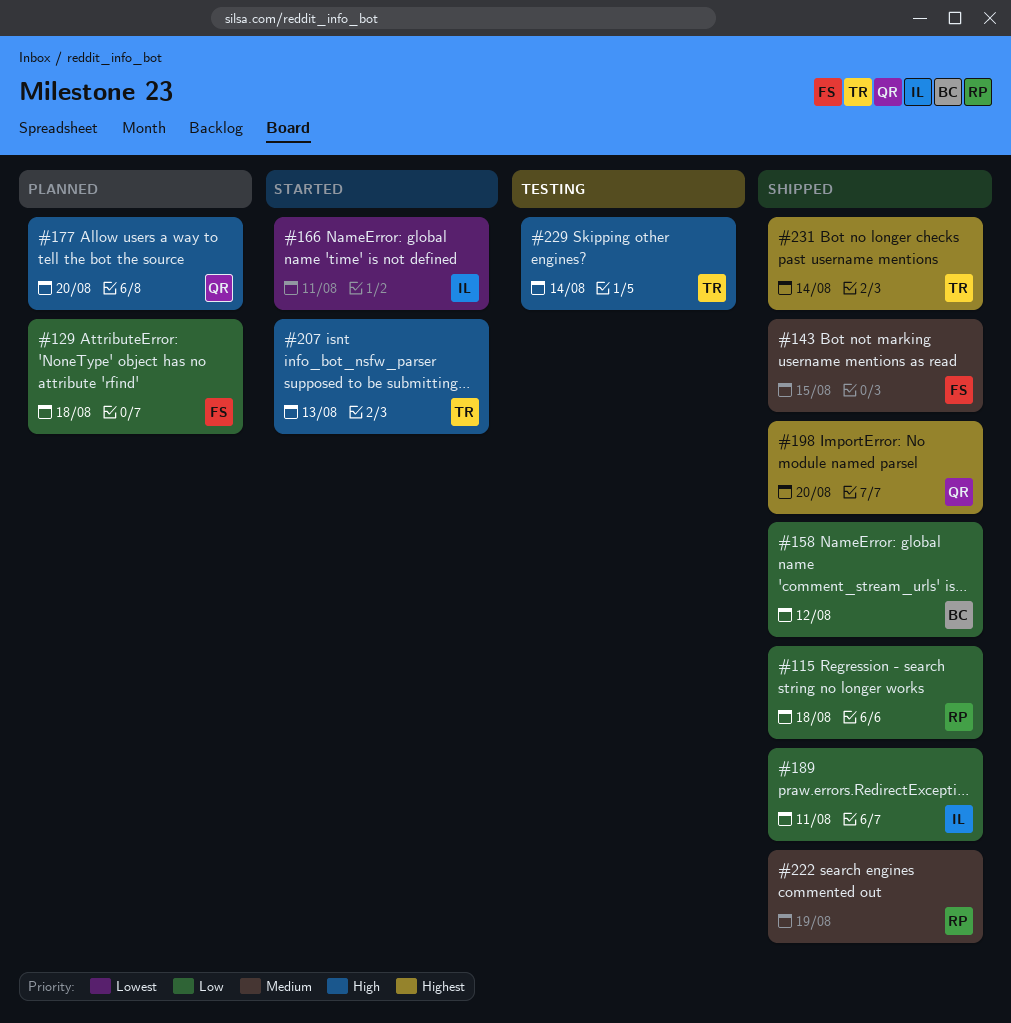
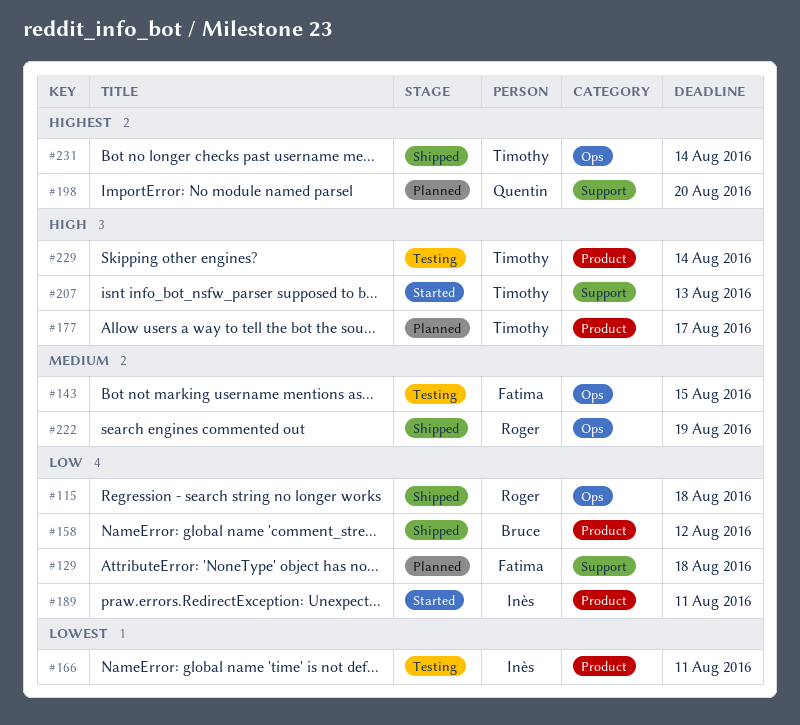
#143, status: Shipped -> Testing
#166, status: Started -> Testing
#177, owner: Quentin -> Timothy
#177, due: Aug 20 -> Aug 17
#189, status: Shipped -> Started
#198, status: Shipped -> Planned

